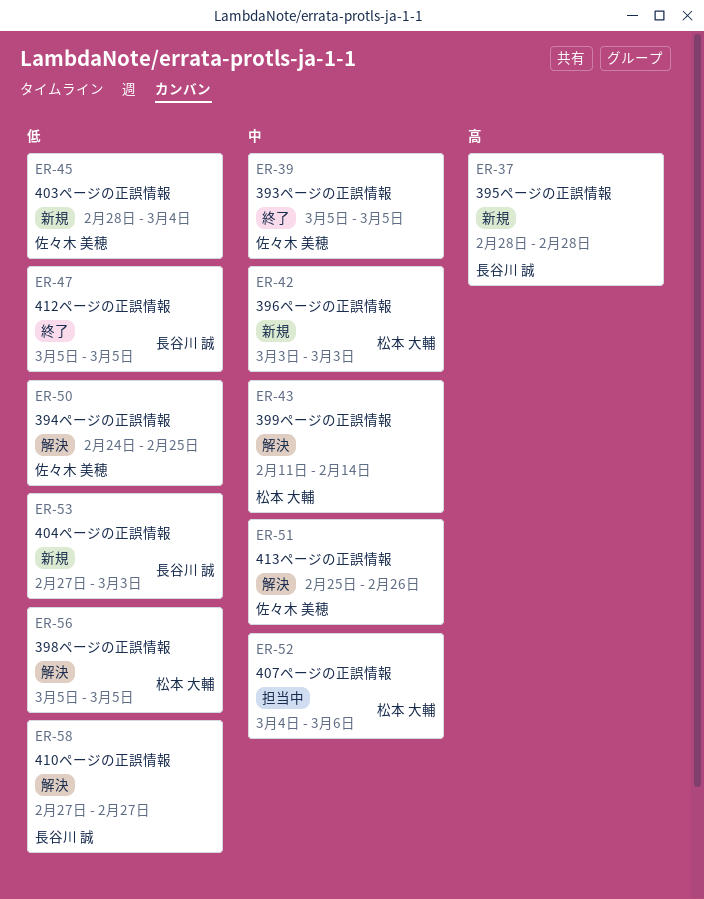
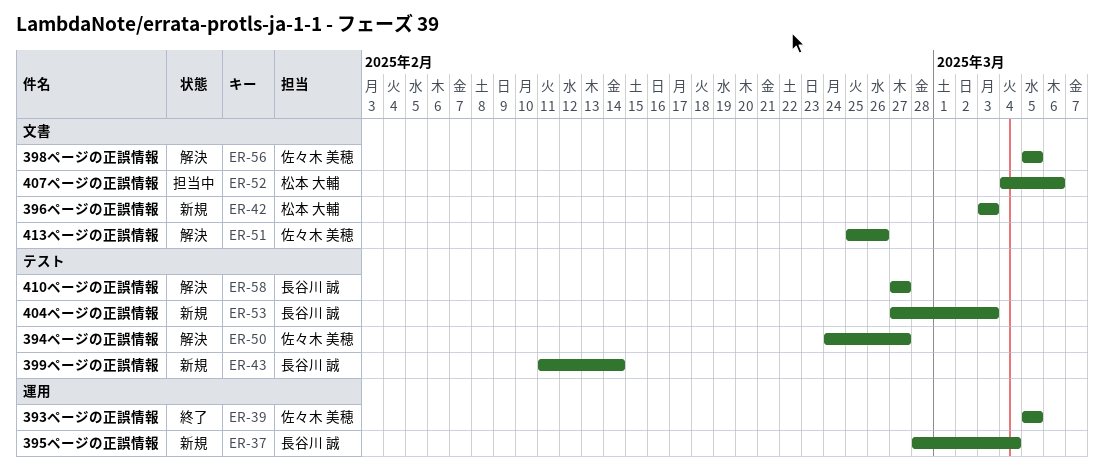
ER-37, due: Feb 28 -> Mar 4
ER-43, status: 解決 -> 新規
ER-43, owner: 松本 大輔 -> 長谷川 誠
ER-45: present -> none
ER-47: present -> none
ER-50, due: Feb 25 -> Feb 27
ER-56, owner: 松本 大輔 -> 佐々木 美穂

